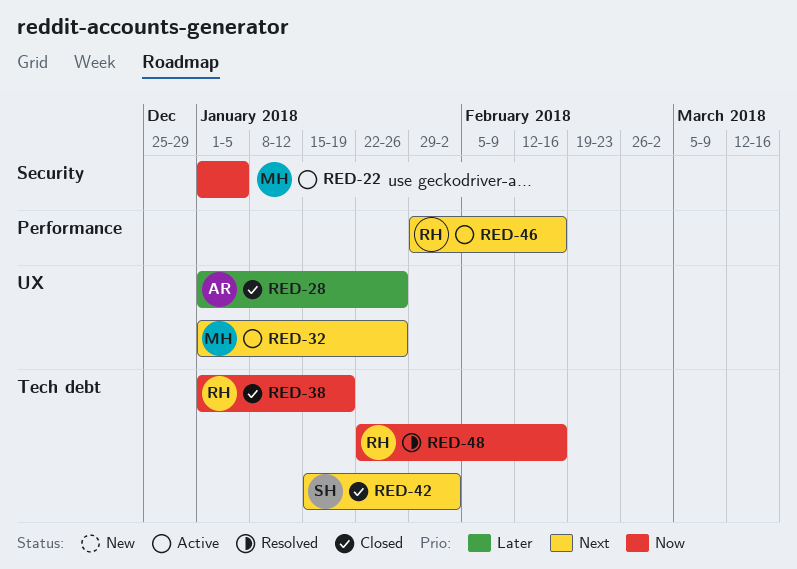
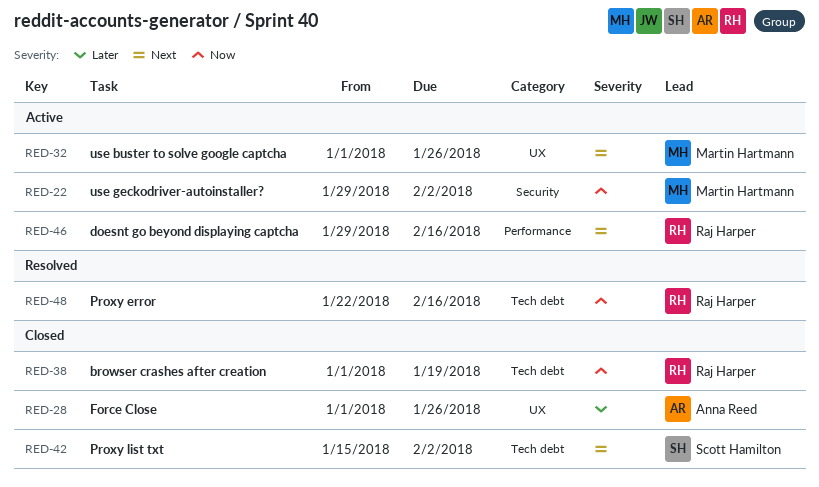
RED-22, start: Jan 1 -> Jan 29
RED-22, due: Jan 5 -> Feb 2

